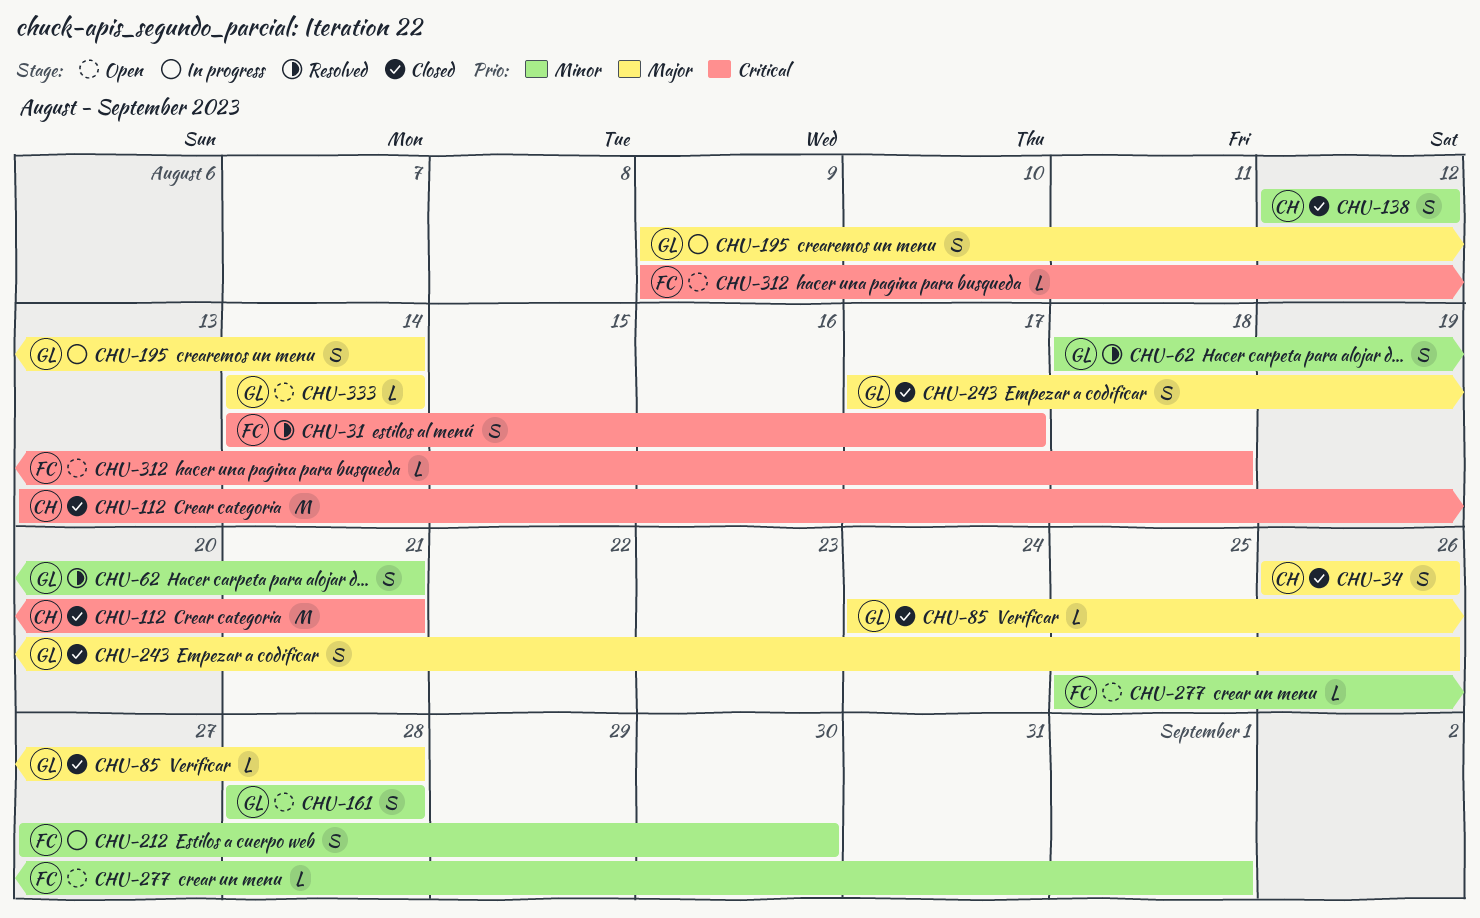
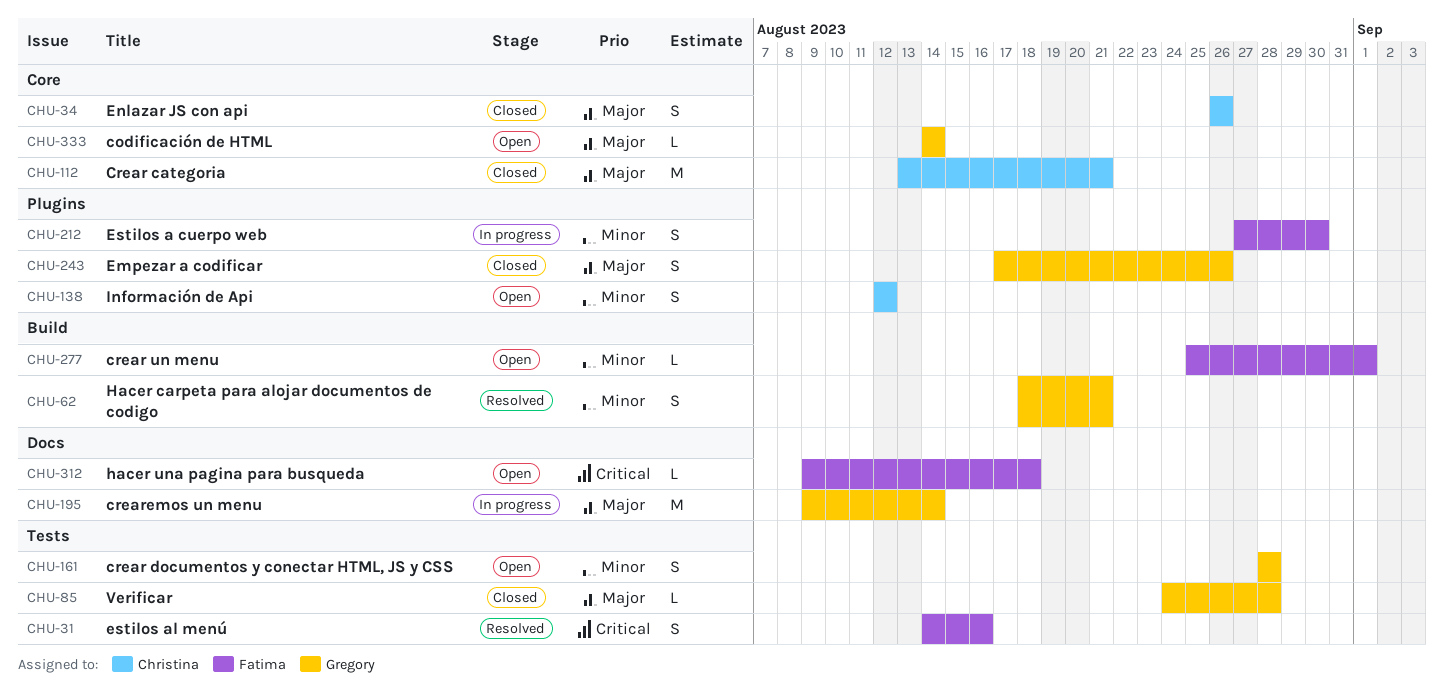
CHU-31, due: Aug 17 -> Aug 16
CHU-112, priority: Critical -> Major
CHU-138, status: Closed -> Open
CHU-195, estimate: S -> M

